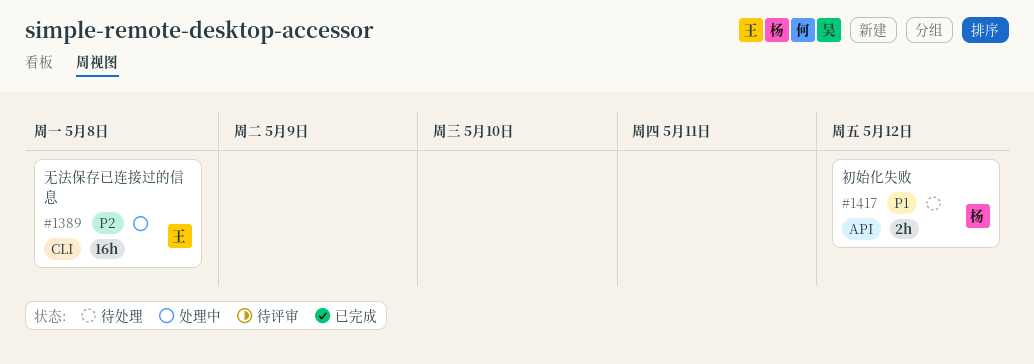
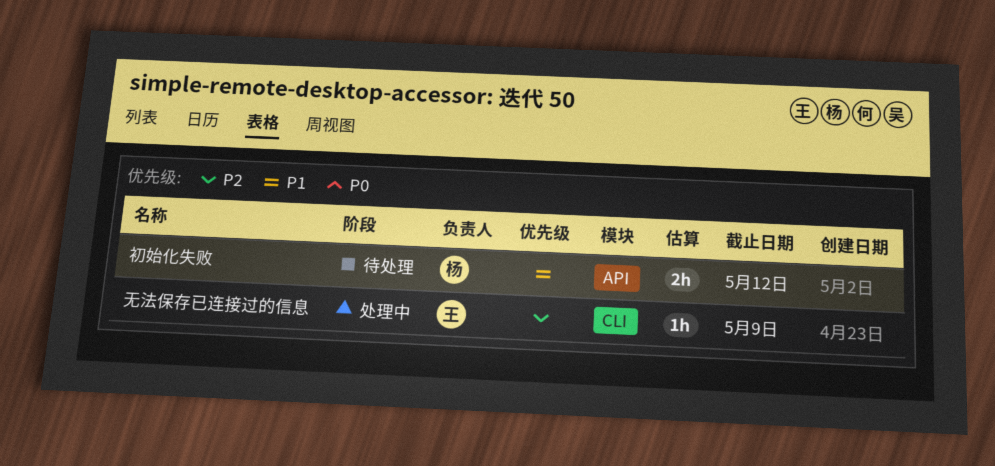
无法保存已连接过的信息, estimate: 16h -> 1h
无法保存已连接过的信息, due: May 8 -> May 9

